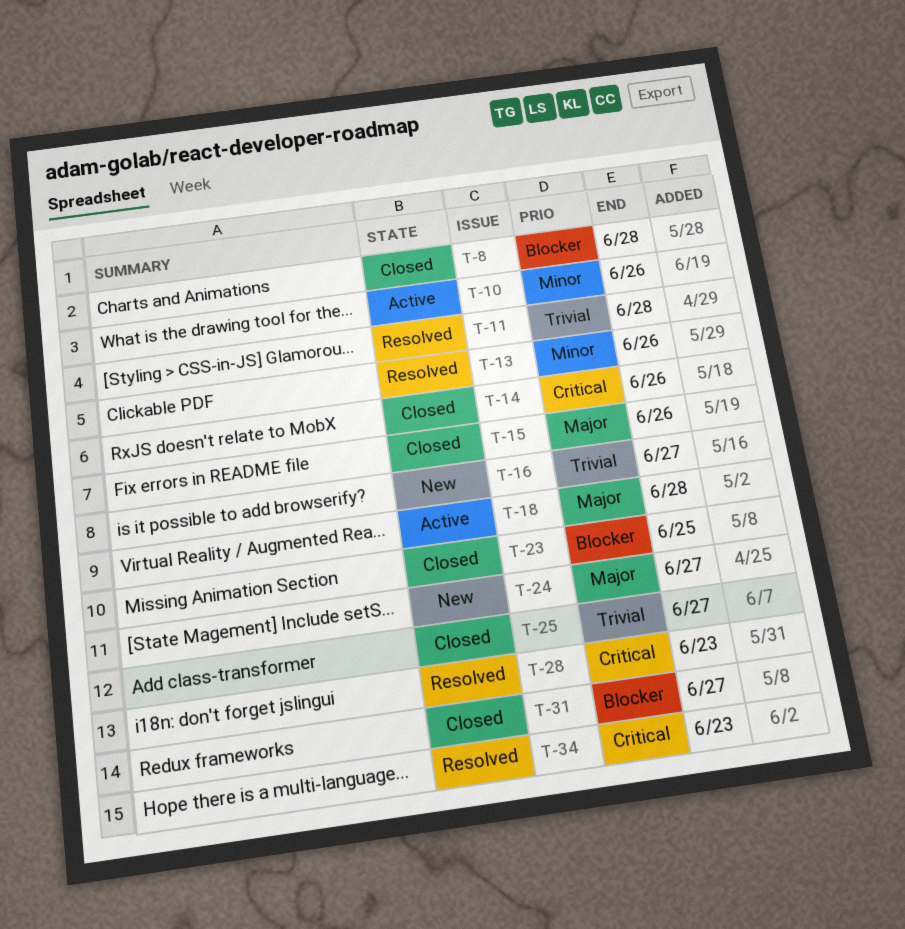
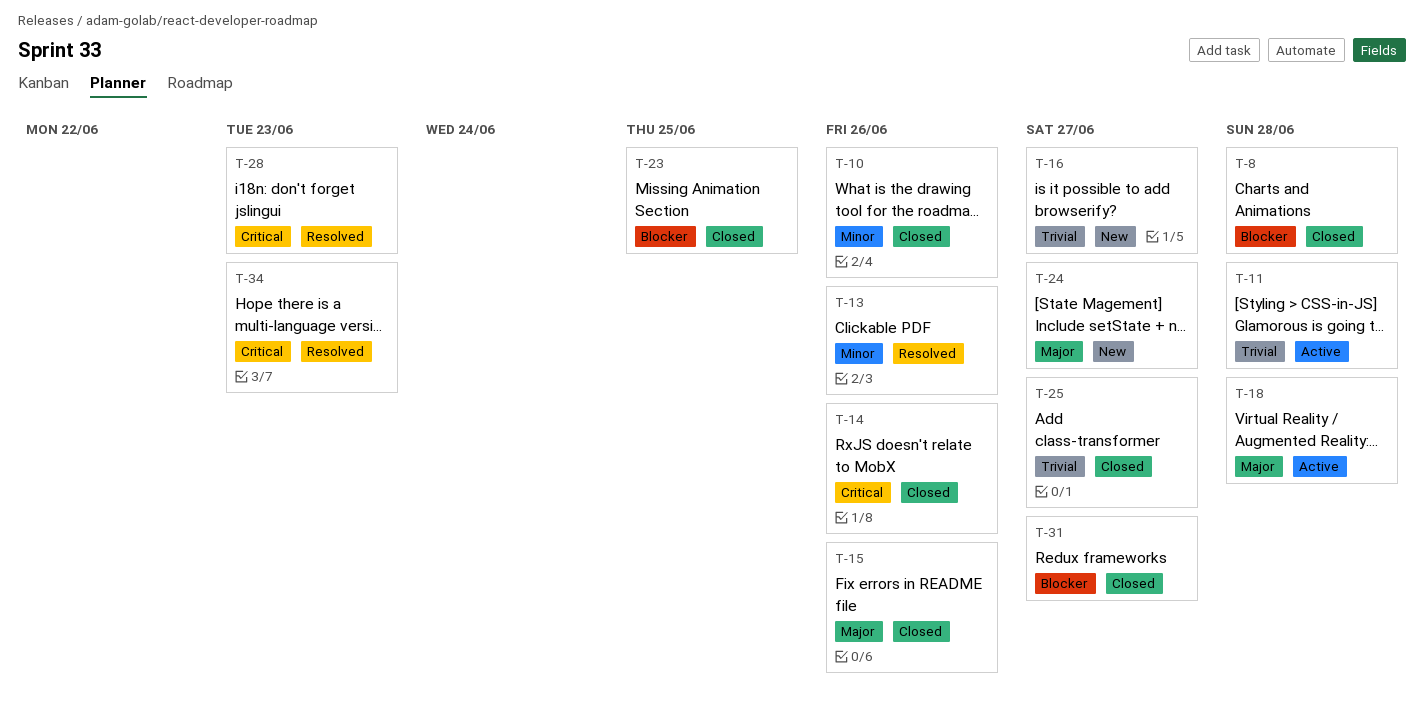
T-10, status: Active -> Closed
T-11, status: Resolved -> Active

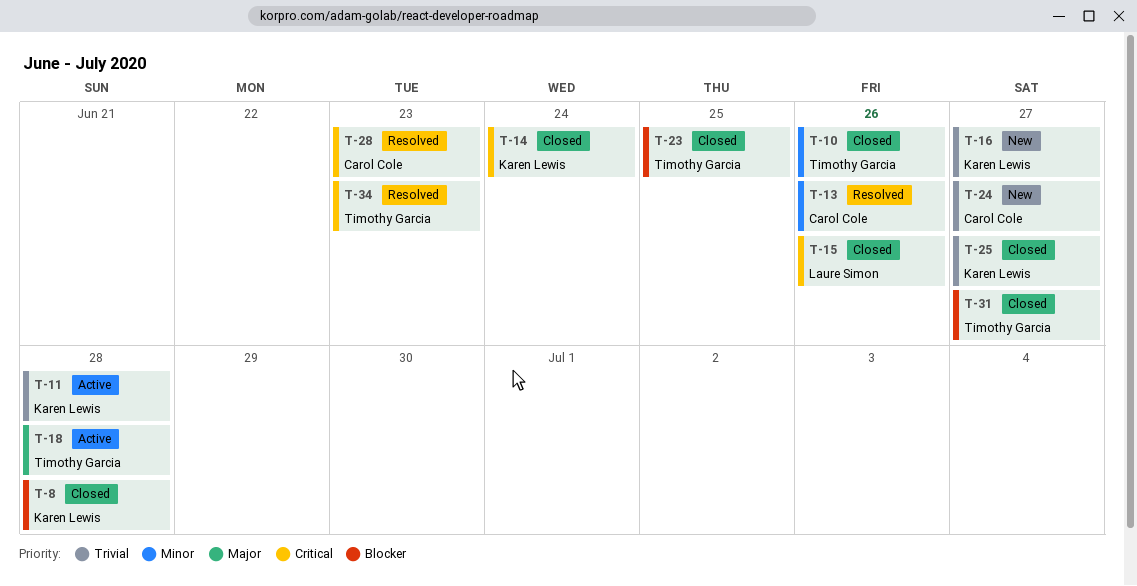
T-14, due: Jun 26 -> Jun 24
T-15, priority: Major -> Critical
T-24, priority: Major -> Trivial

